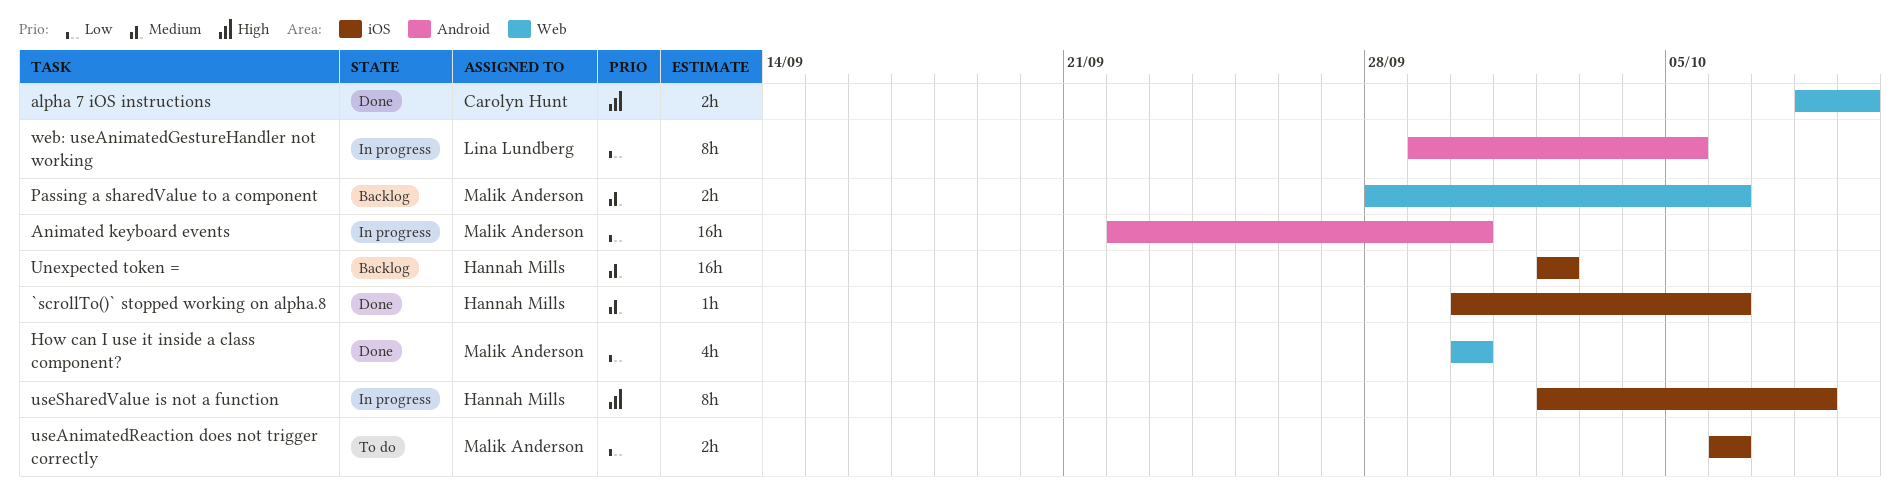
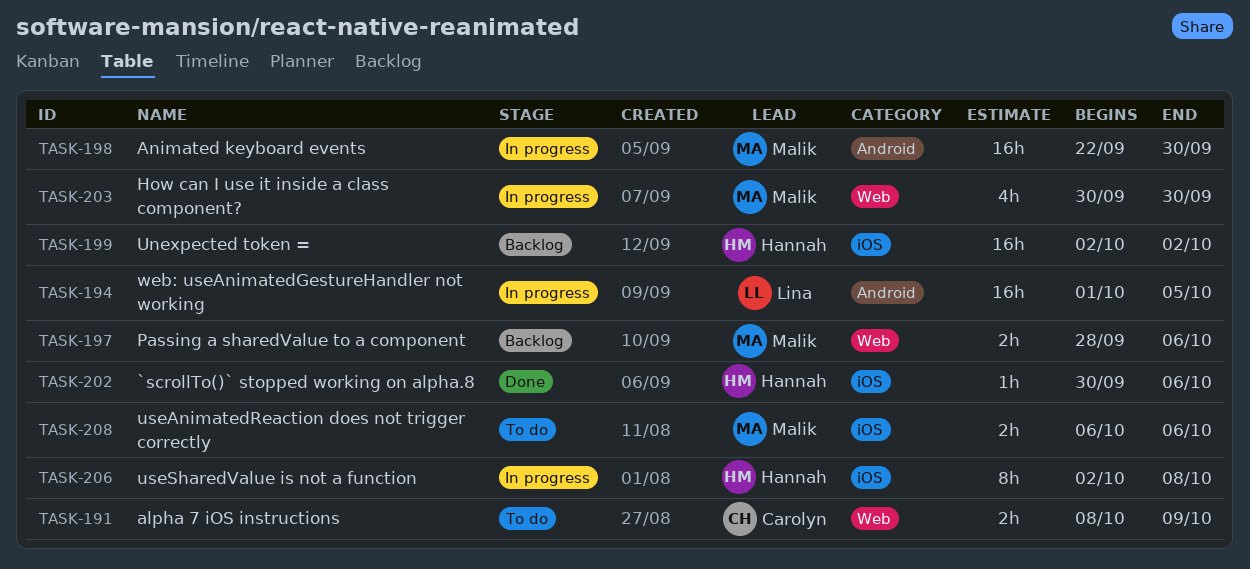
alpha 7 iOS instructions, status: Done -> To do
How can I use it inside a class component?, status: Done -> In progress
web: useAnimatedGestureHandler not working, estimate: 8h -> 16h
web: useAnimatedGestureHandler not working, start: Sep 29 -> Oct 1

